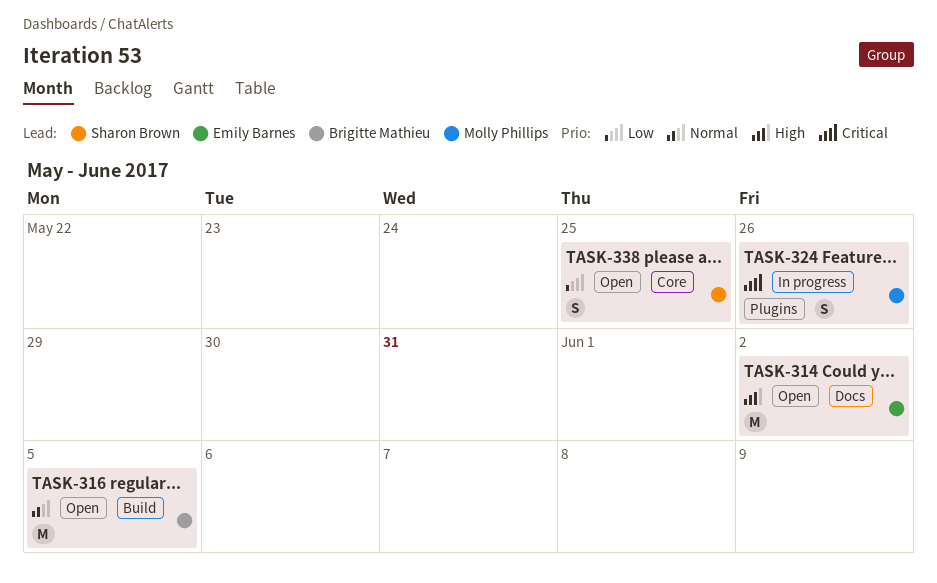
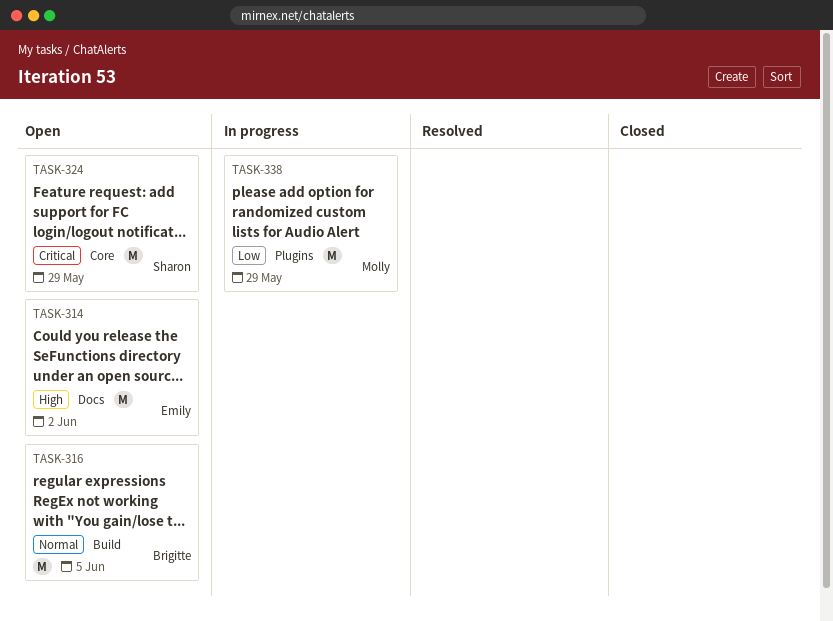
TASK-324, status: In progress -> Open
TASK-324, owner: Molly Phillips -> Sharon Brown
TASK-324, label: Plugins -> Core
TASK-324, estimate: S -> M
TASK-324, due: May 26 -> May 29
TASK-338, status: Open -> In progress
TASK-338, owner: Sharon Brown -> Molly Phillips
TASK-338, label: Core -> Plugins
TASK-338, estimate: S -> M
TASK-338, due: May 25 -> May 29

